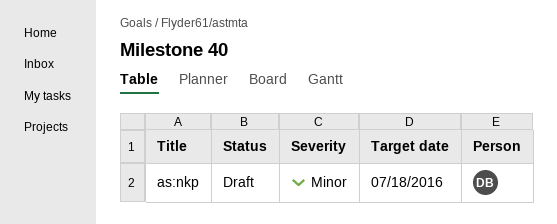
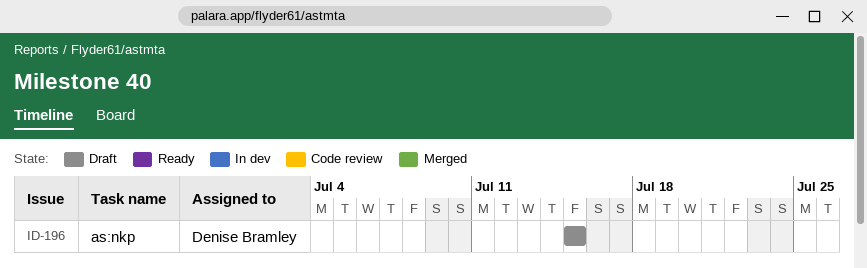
as:nkp, due: Jul 18 -> Jul 15

